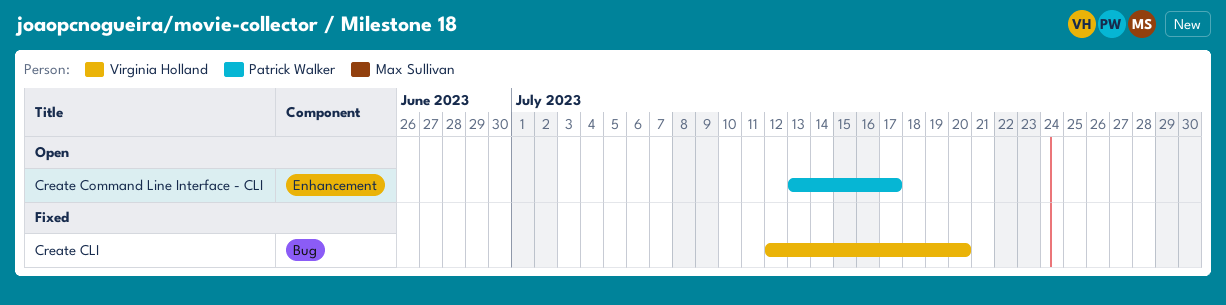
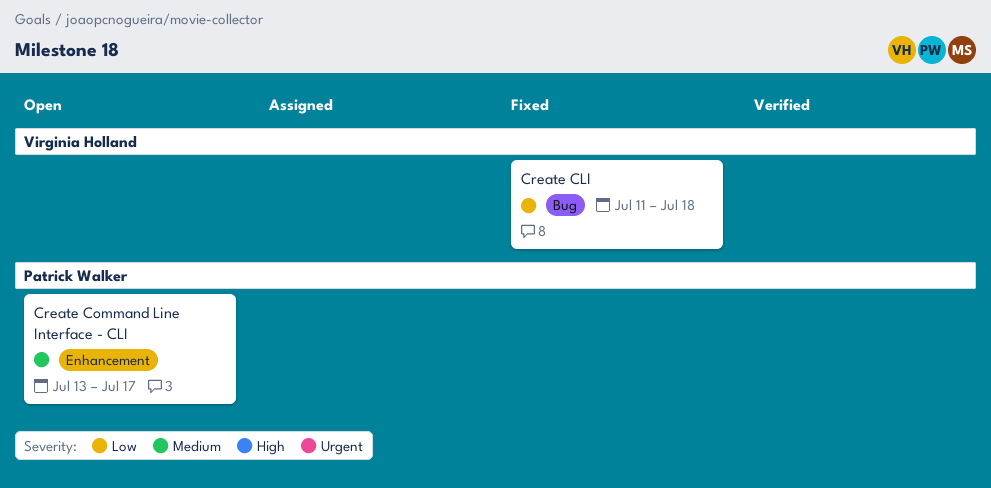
Create CLI, start: Jul 12 -> Jul 11
Create CLI, due: Jul 20 -> Jul 18

